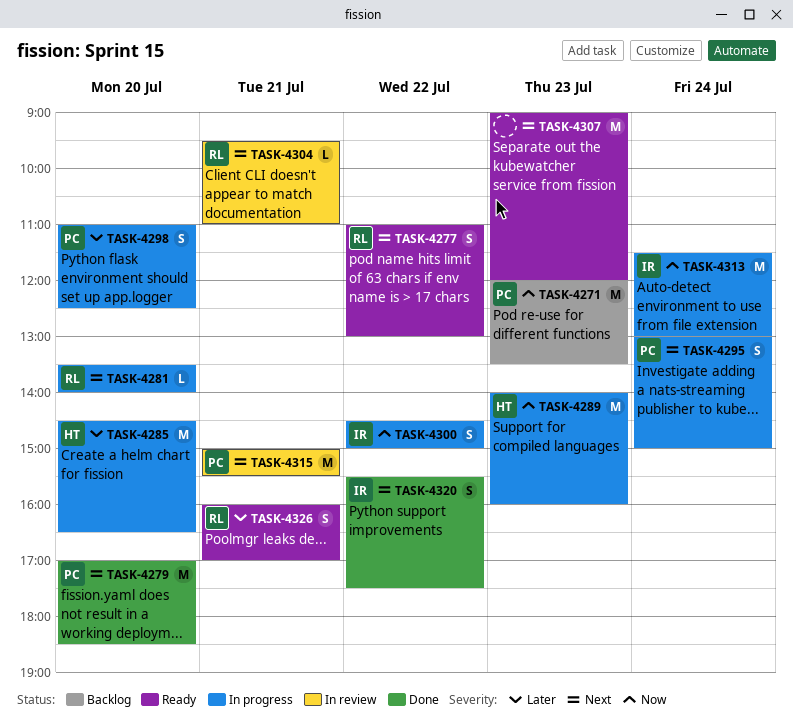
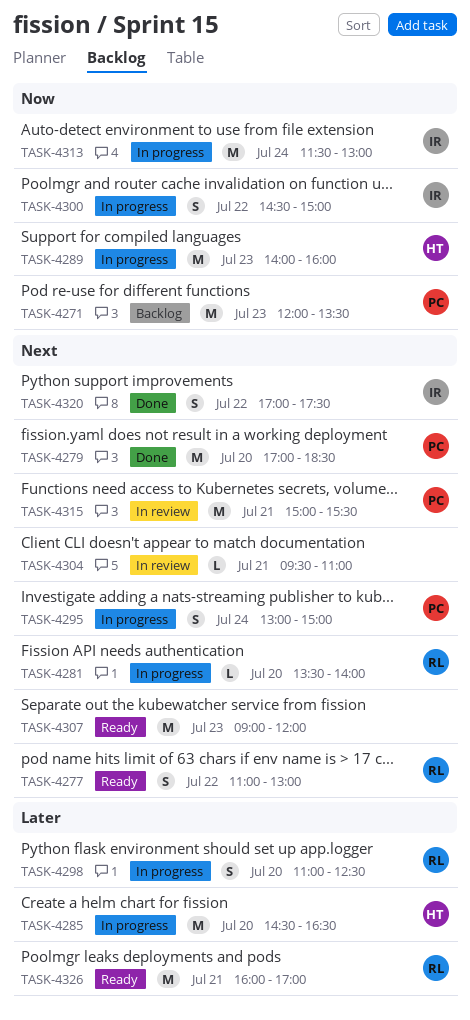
TASK-4298, owner: PC -> RL
TASK-4304, owner: RL -> none
TASK-4320, begins: 15:30 -> 17:00
TASK-4326, estimate: S -> M

